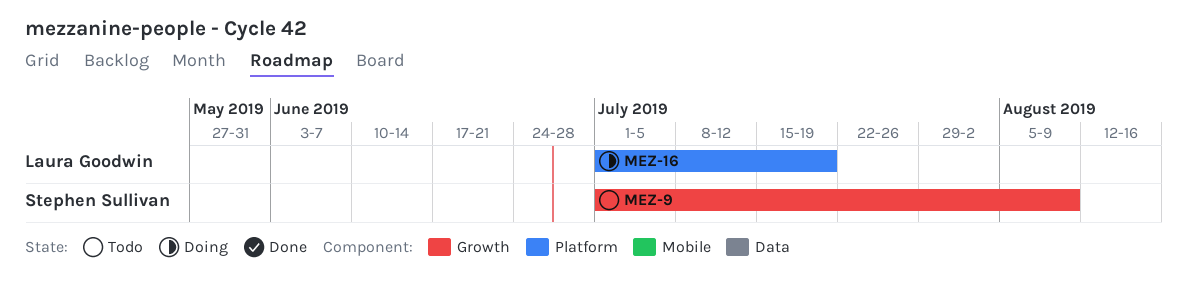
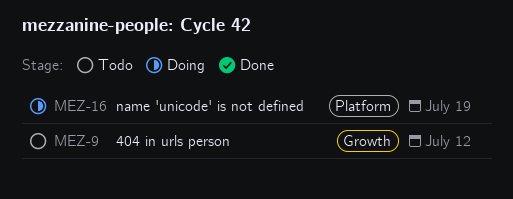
MEZ-9, due: Aug 9 -> Jul 12

